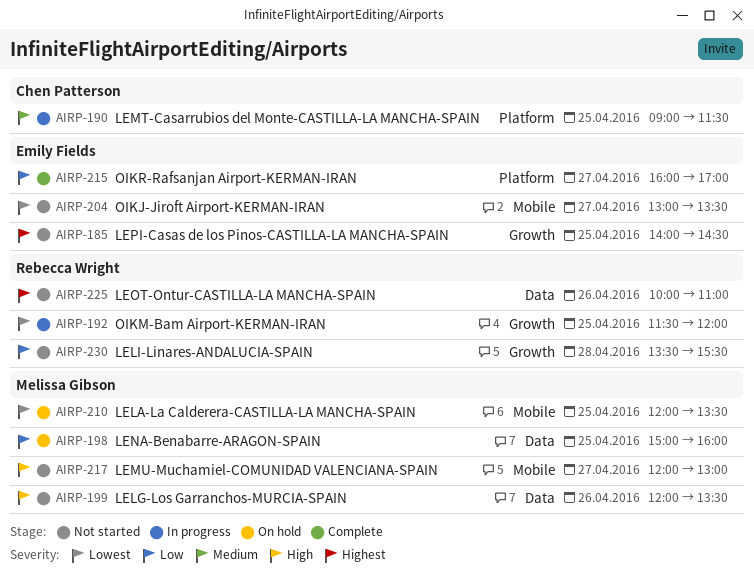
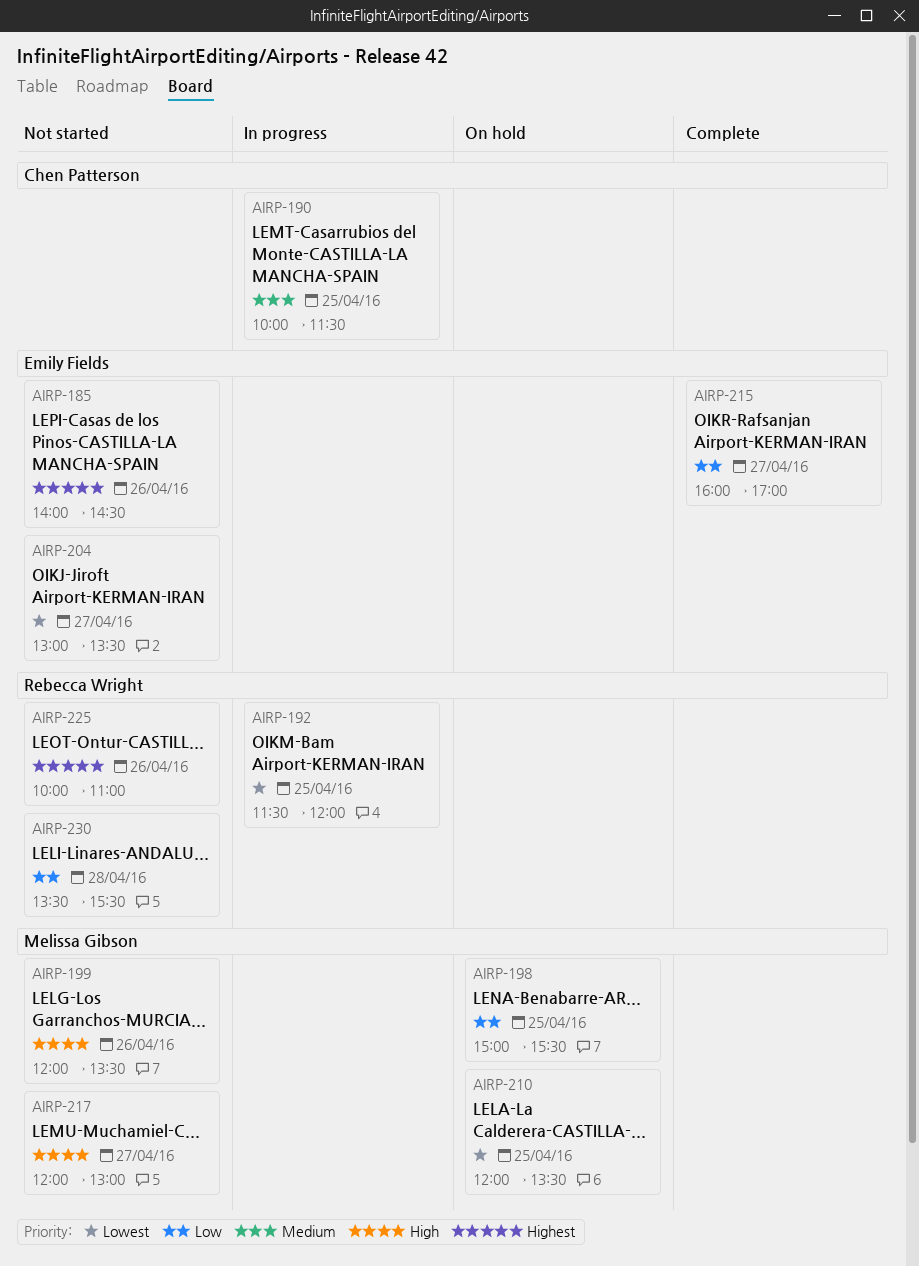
AIRP-185, day: Apr 25 -> Apr 26
AIRP-190, begins: 09:00 -> 10:00
AIRP-198, ends: 16:00 -> 15:30

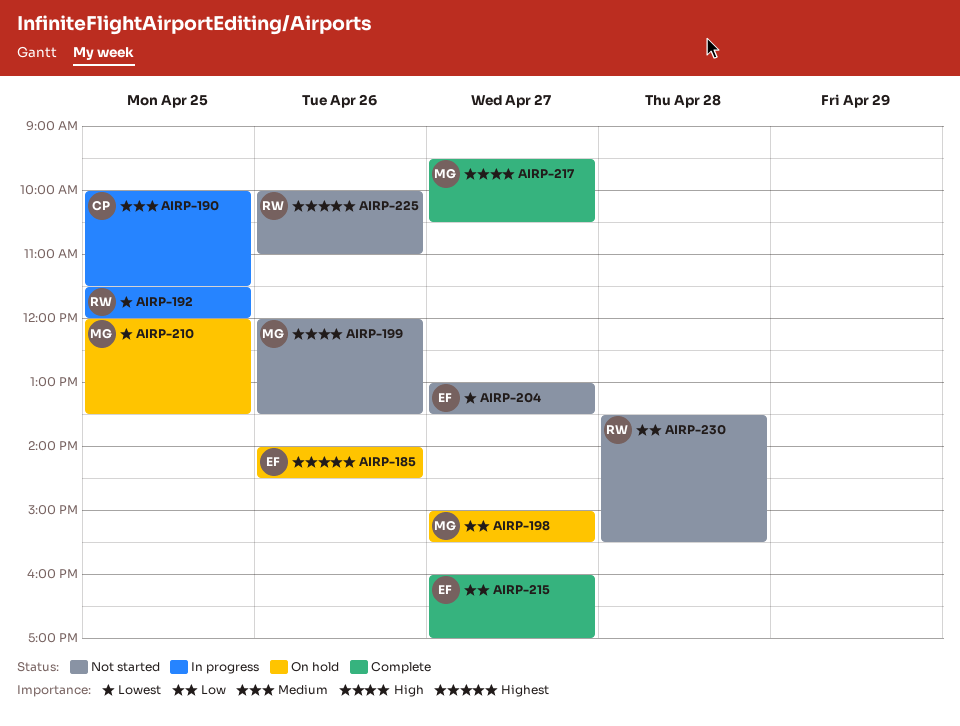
AIRP-185, status: Not started -> On hold
AIRP-198, day: Apr 25 -> Apr 27
AIRP-217, status: Not started -> Complete
AIRP-217, begins: 12:00 -> 09:30
AIRP-217, ends: 13:00 -> 10:30

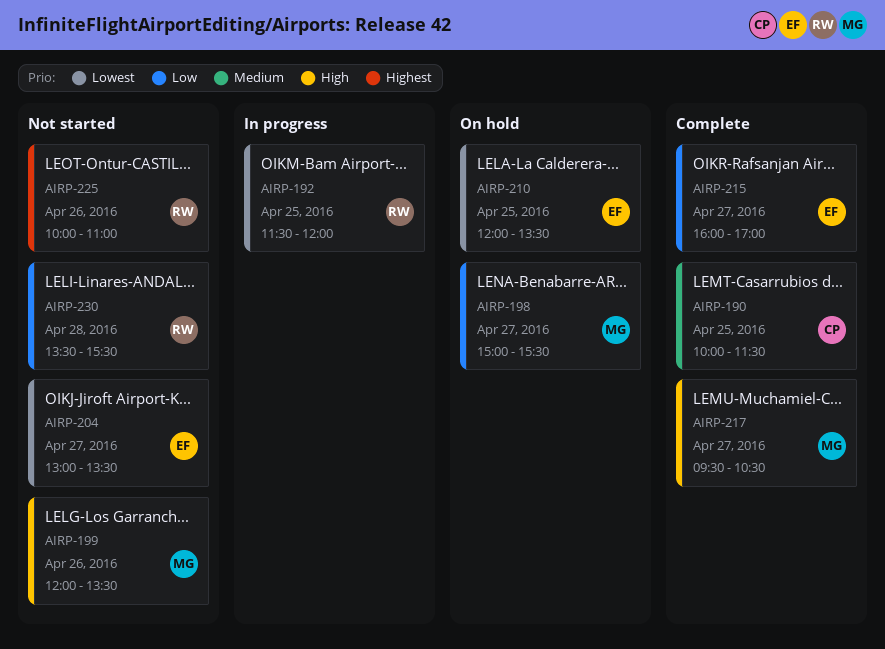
AIRP-185: present -> none
AIRP-190, status: In progress -> Complete
AIRP-210, owner: MG -> EF

